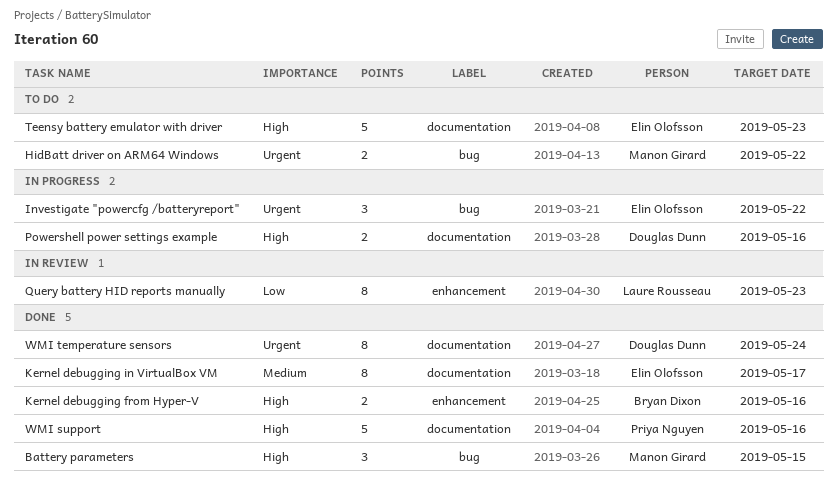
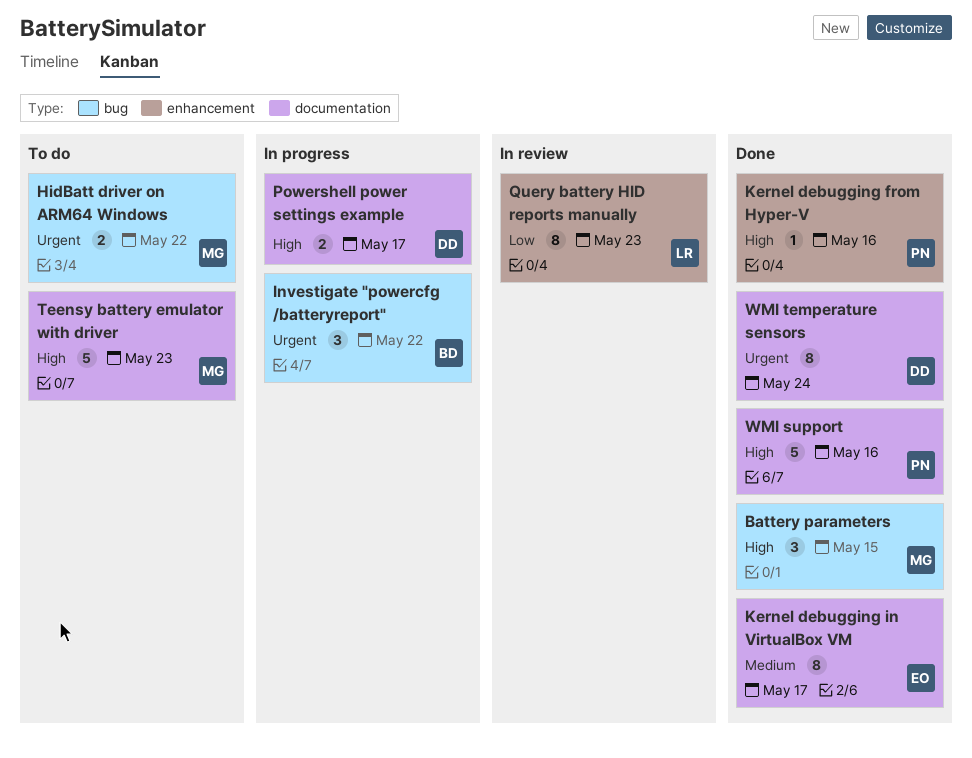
Investigate "powercfg /batteryreport", owner: Elin Olofsson -> Bryan Dixon
Kernel debugging from Hyper-V, owner: Bryan Dixon -> Priya Nguyen
Kernel debugging from Hyper-V, estimate: 2 -> 1
Powershell power settings example, due: May 16 -> May 17
Teensy battery emulator with driver, owner: Elin Olofsson -> Manon Girard

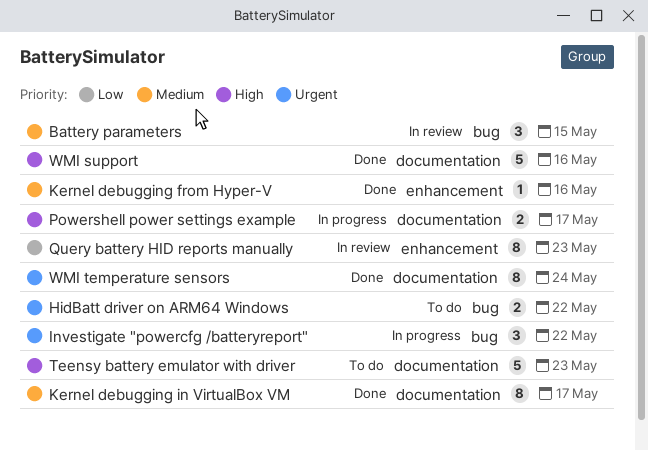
Battery parameters, status: Done -> In review
Battery parameters, priority: High -> Medium
Kernel debugging from Hyper-V, priority: High -> Medium

